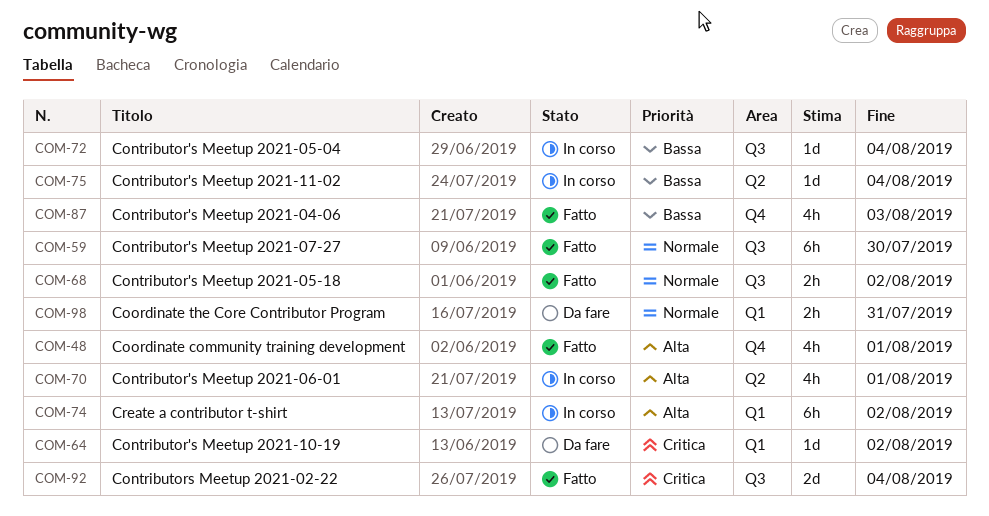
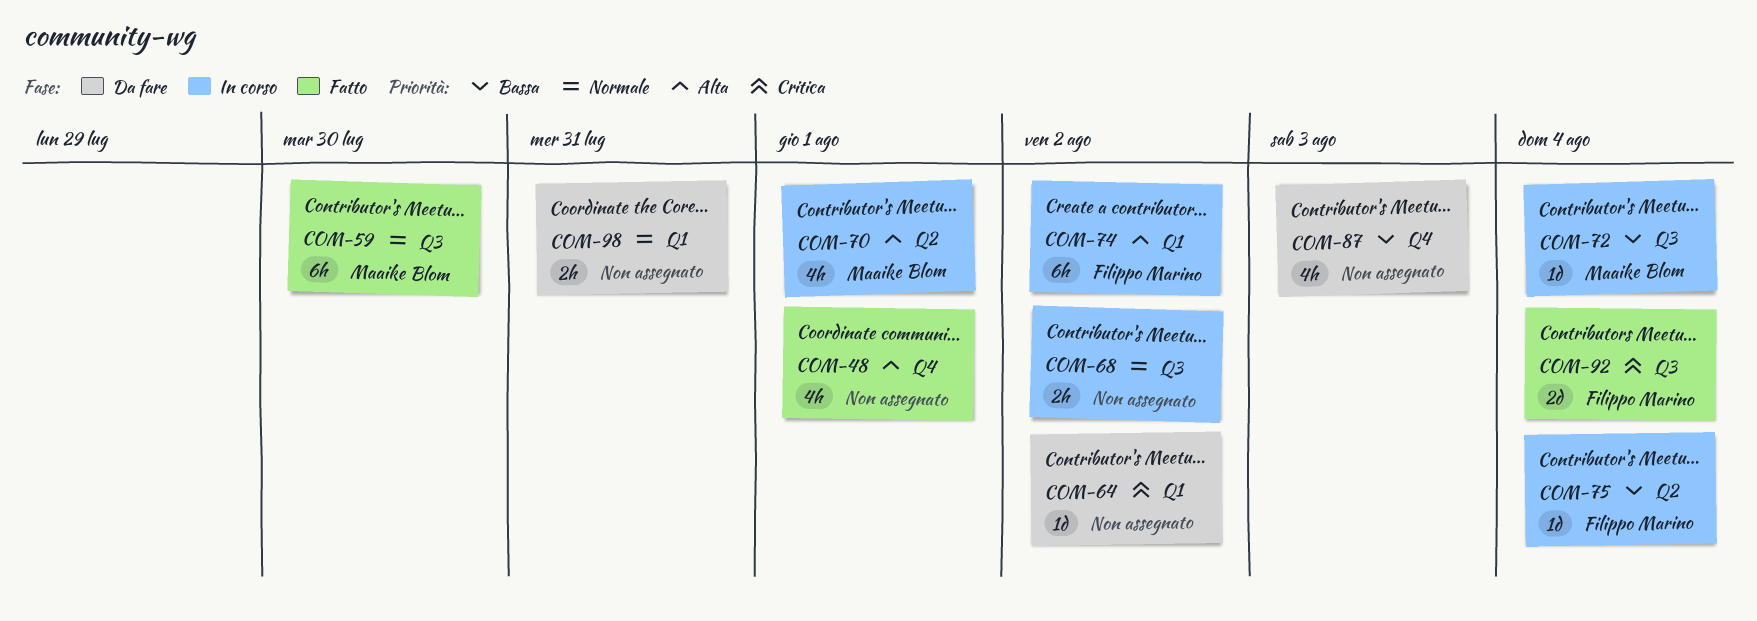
COM-68, status: Fatto -> In corso
COM-87, status: Fatto -> Da fare

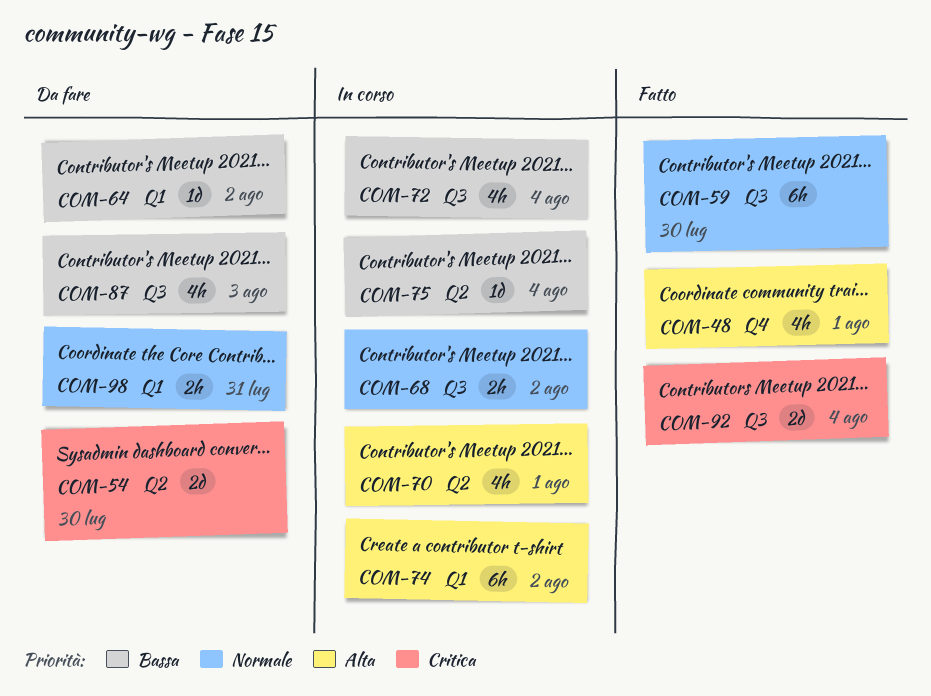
COM-54: none -> present
COM-64, priority: Critica -> Bassa
COM-72, estimate: 1d -> 4h
COM-87, label: Q4 -> Q3

